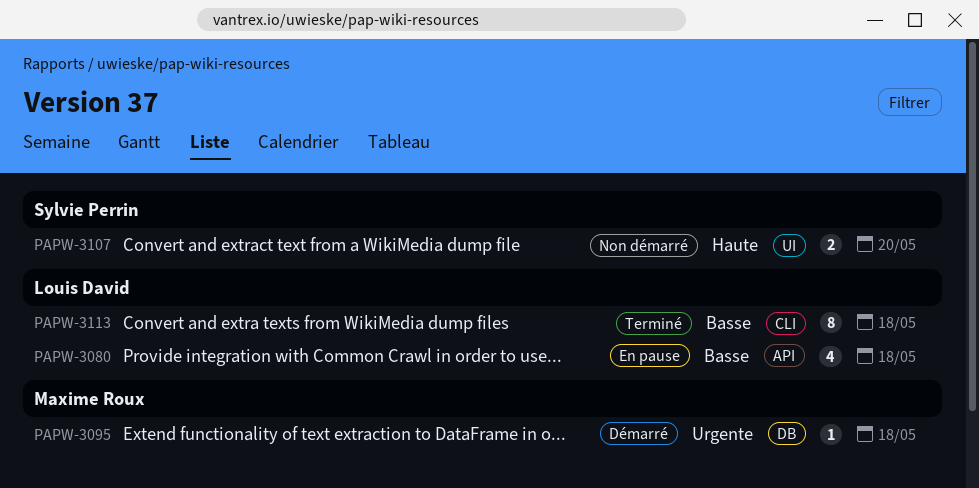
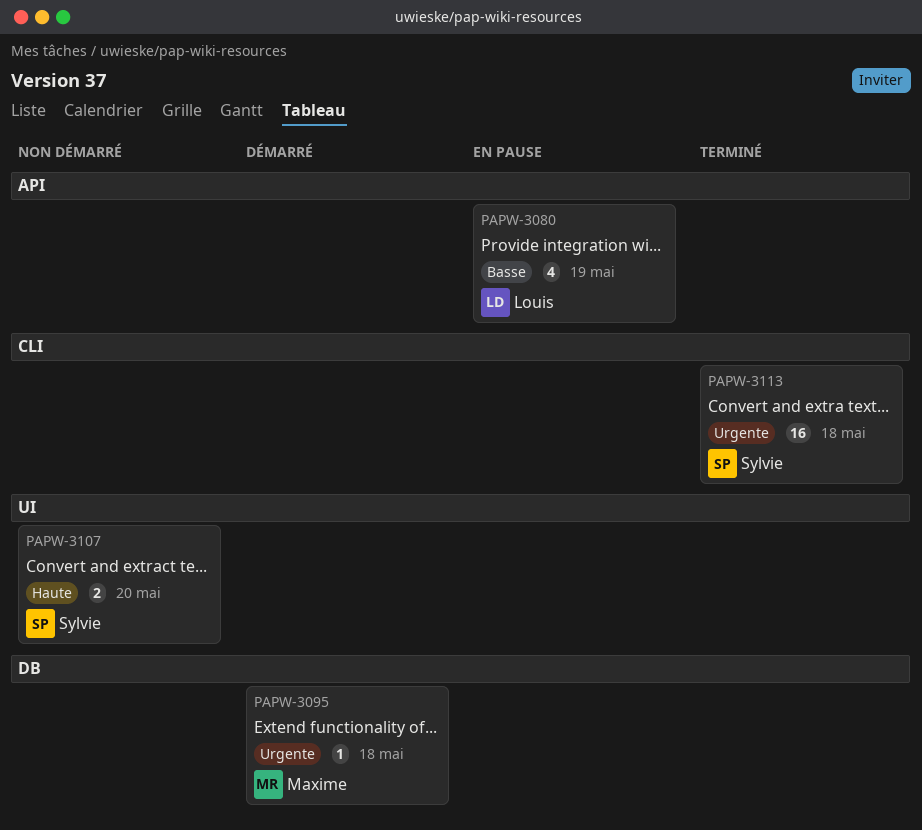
PAPW-3080, due: May 18 -> May 19
PAPW-3113, owner: Louis David -> Sylvie Perrin
PAPW-3113, priority: Basse -> Urgente
PAPW-3113, estimate: 8 -> 16

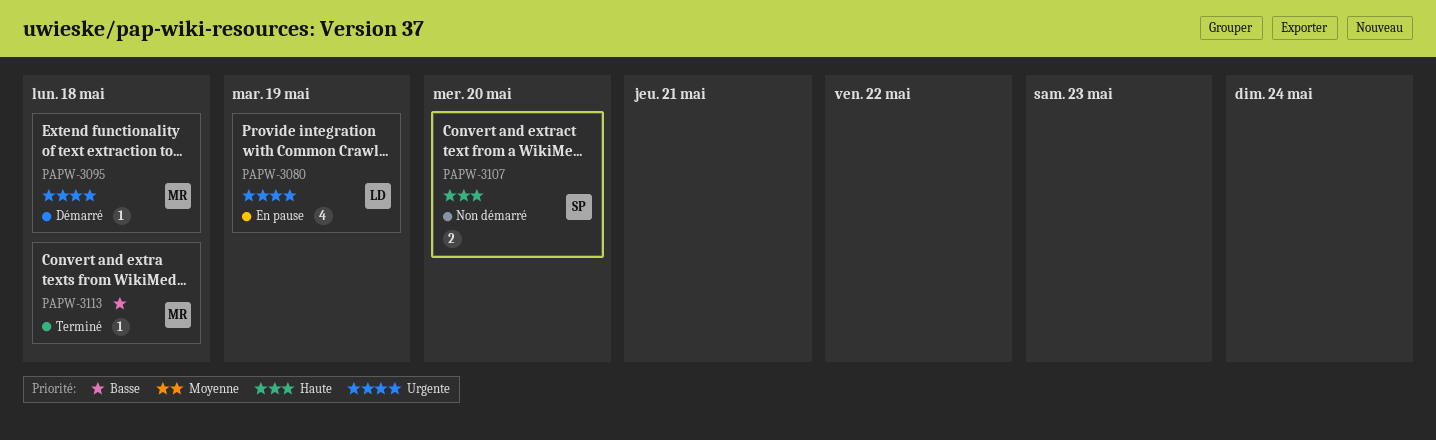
PAPW-3080, priority: Basse -> Urgente
PAPW-3113, owner: Sylvie -> Maxime
PAPW-3113, priority: Urgente -> Basse
PAPW-3113, estimate: 16 -> 1

